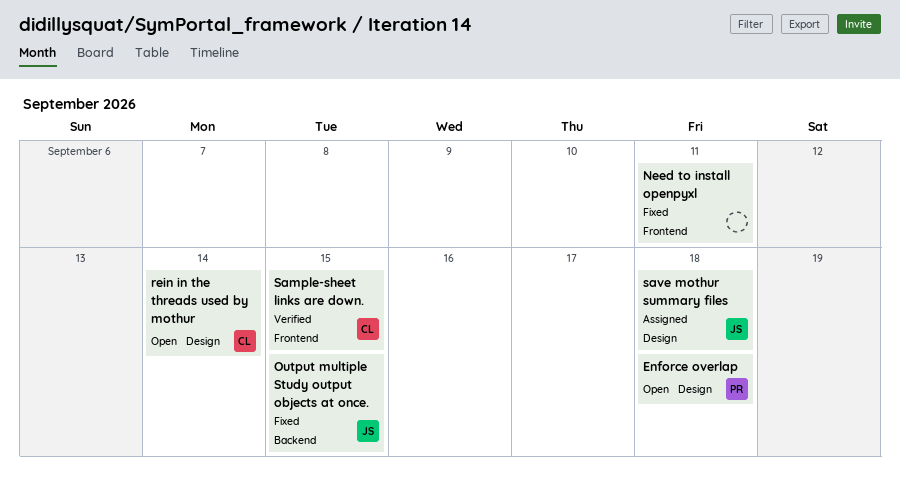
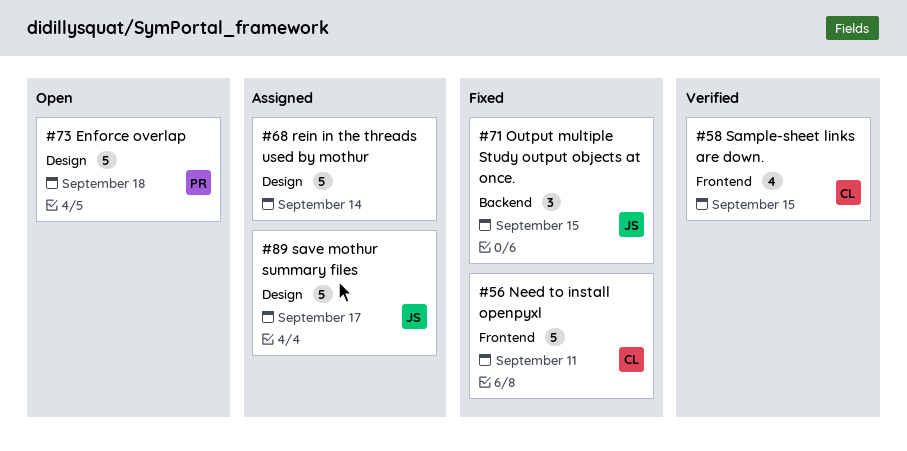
Need to install openpyxl, owner: none -> CL
rein in the threads used by mothur, status: Open -> Assigned
rein in the threads used by mothur, owner: CL -> none
save mothur summary files, due: Sep 18 -> Sep 17

